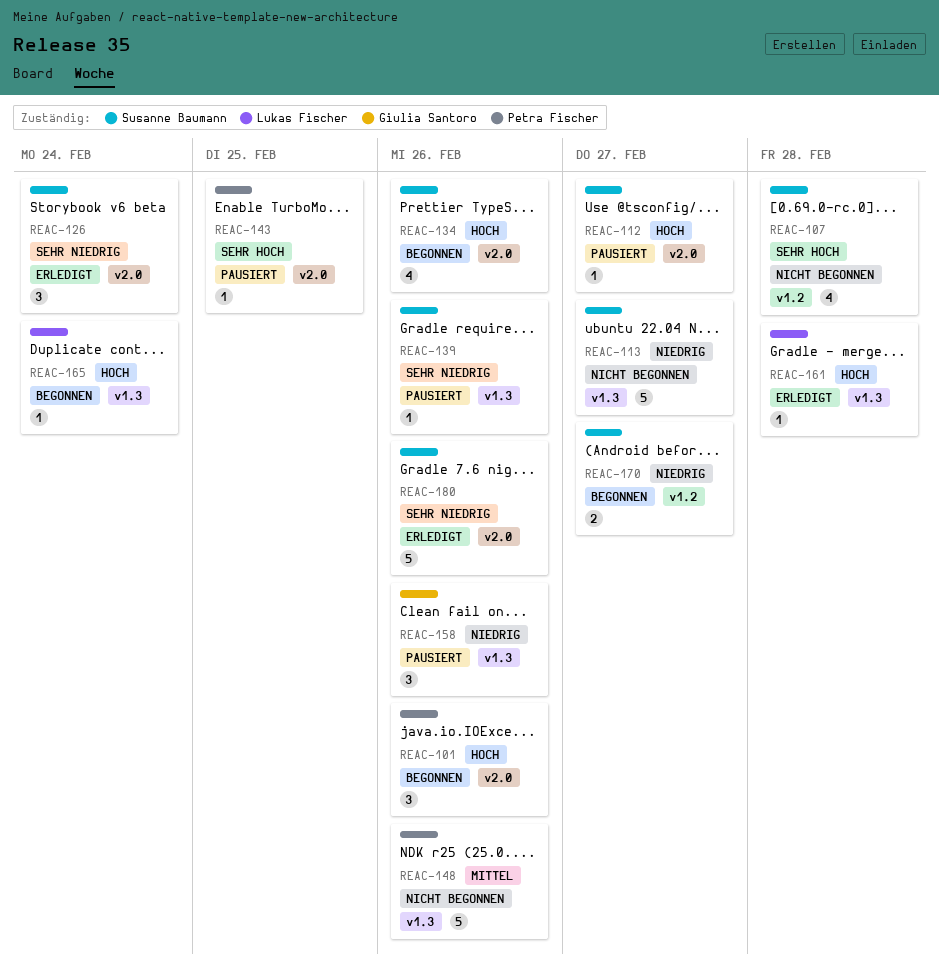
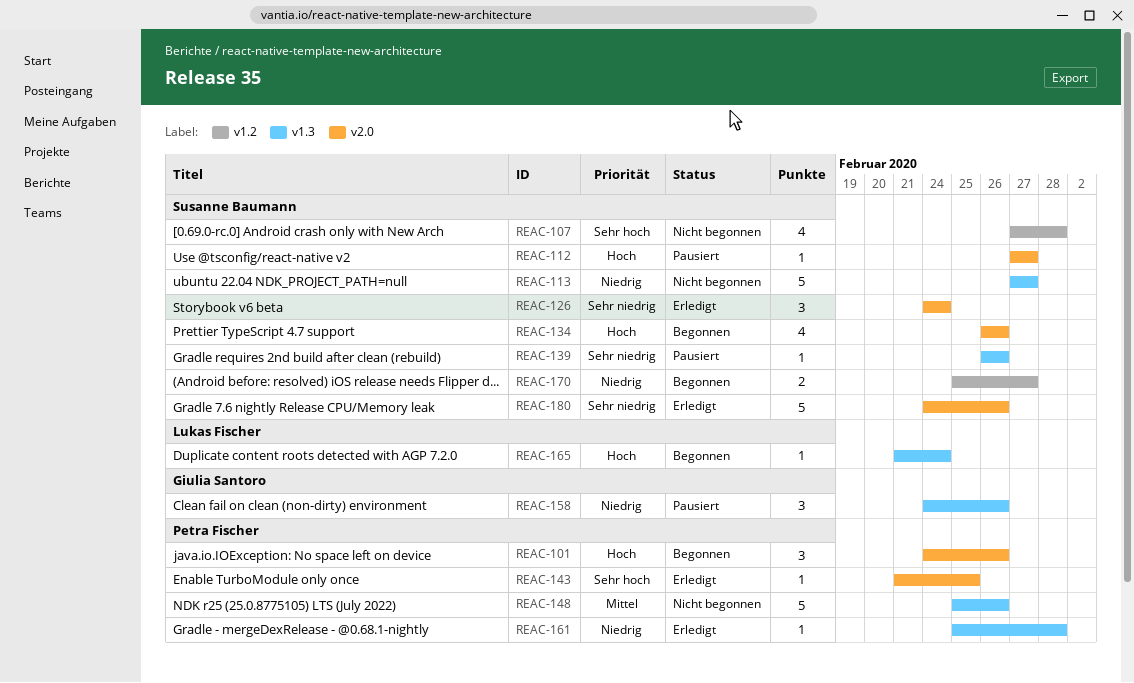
REAC-143, status: Pausiert -> Erledigt
REAC-161, owner: Lukas Fischer -> Petra Fischer
REAC-161, priority: Hoch -> Niedrig

